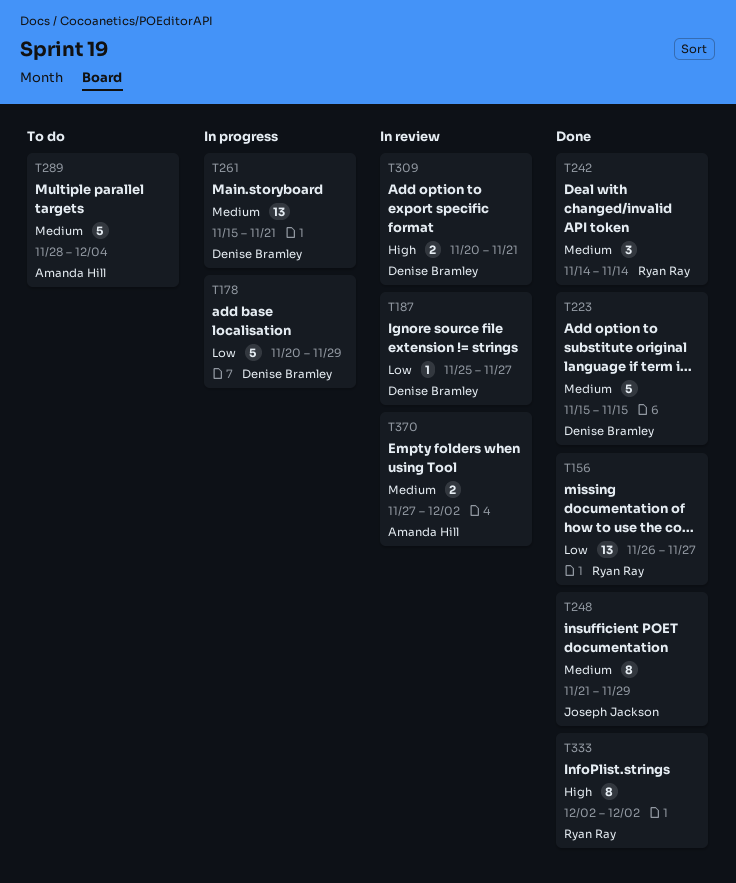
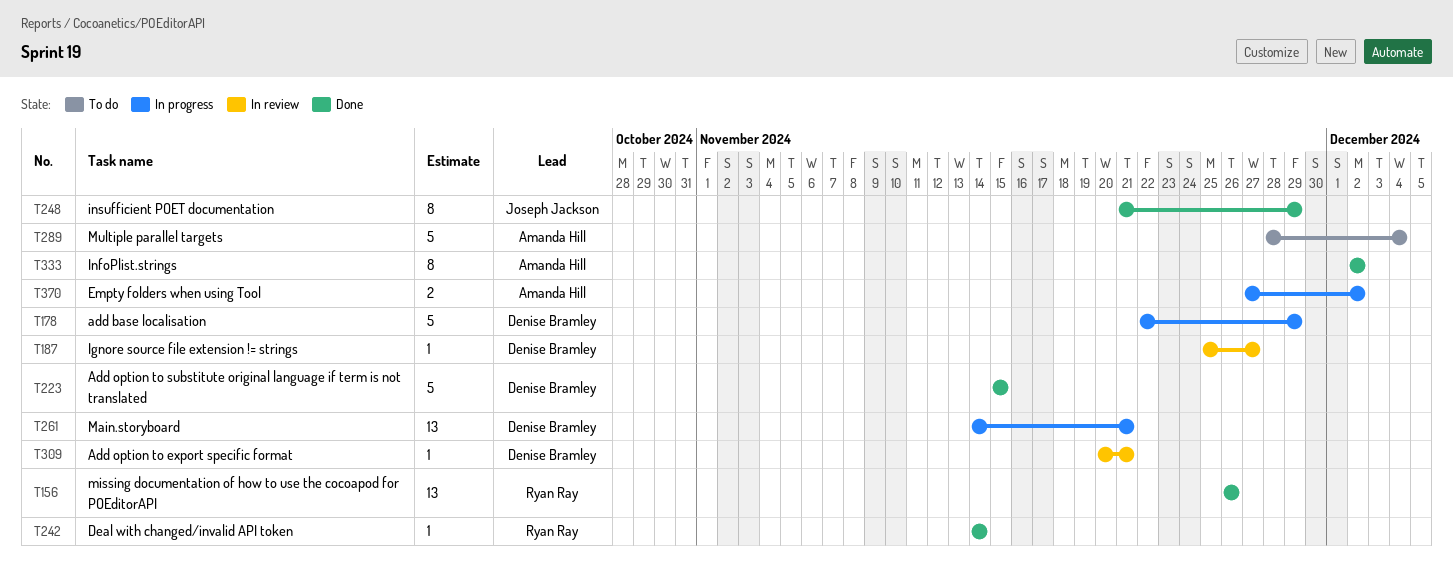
T156, due: Nov 27 -> Nov 26
T178, start: Nov 20 -> Nov 22
T242, estimate: 3 -> 1
T261, start: Nov 15 -> Nov 14
T309, estimate: 2 -> 1
T333, owner: Ryan Ray -> Amanda Hill
T370, status: In review -> In progress

